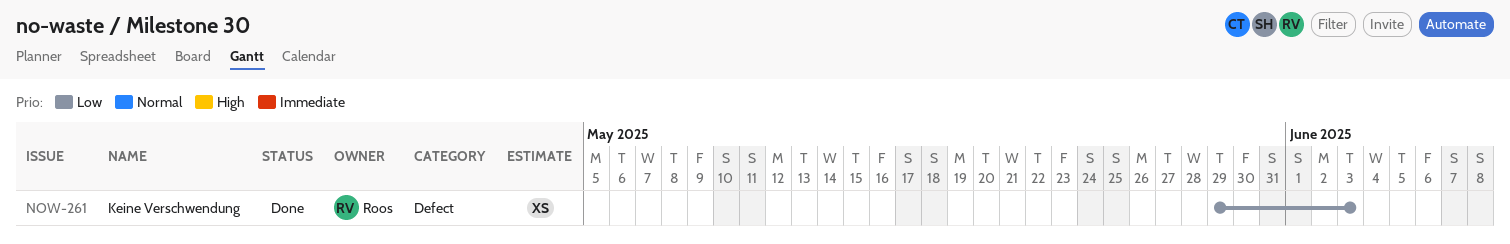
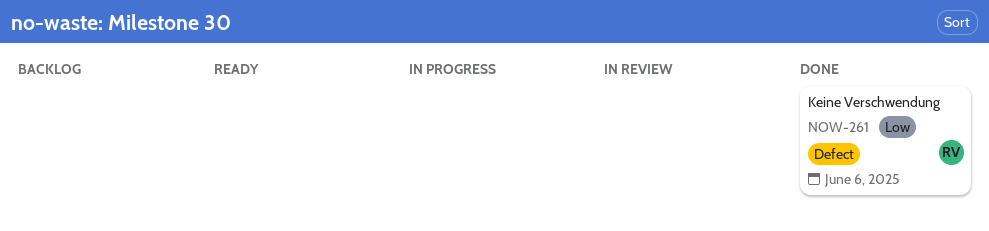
NOW-261, due: Jun 3 -> Jun 6

